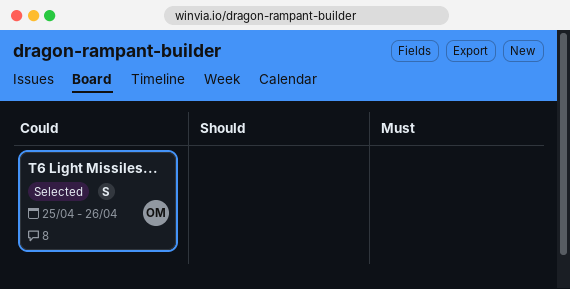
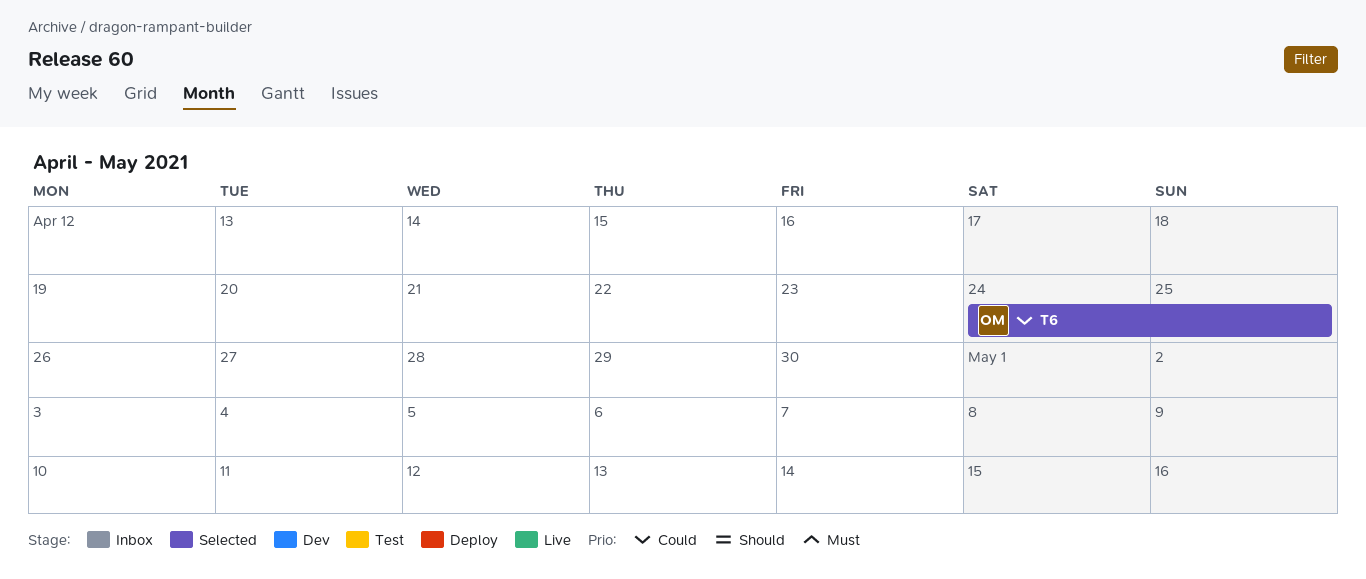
T6, start: Apr 25 -> Apr 24
T6, due: Apr 26 -> Apr 25

